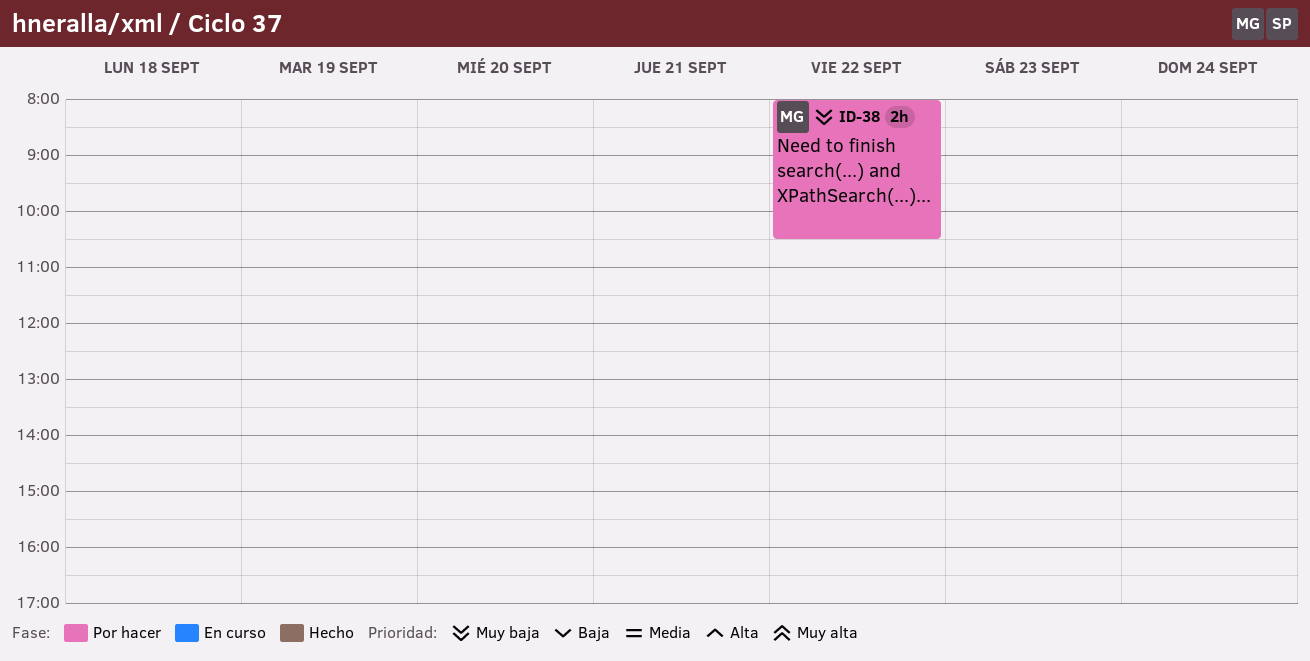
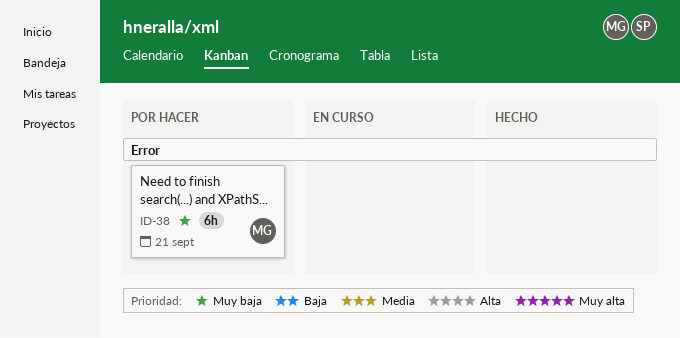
ID-38, estimate: 2h -> 6h
ID-38, day: Sep 22 -> Sep 21

